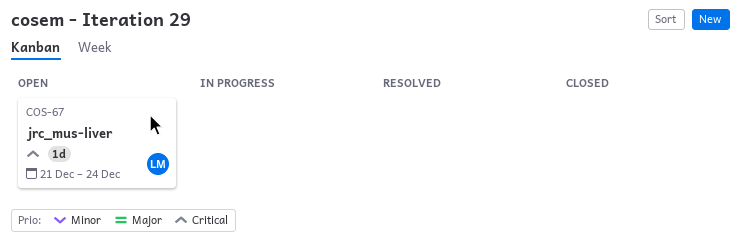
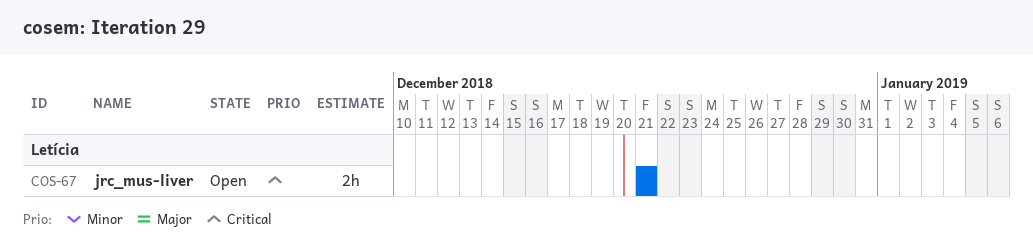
COS-67, estimate: 1d -> 2h
COS-67, due: Dec 24 -> Dec 21

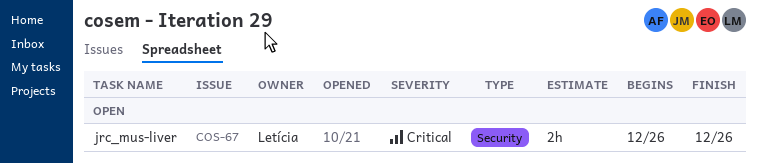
COS-67, start: Dec 21 -> Dec 26
COS-67, due: Dec 21 -> Dec 26

